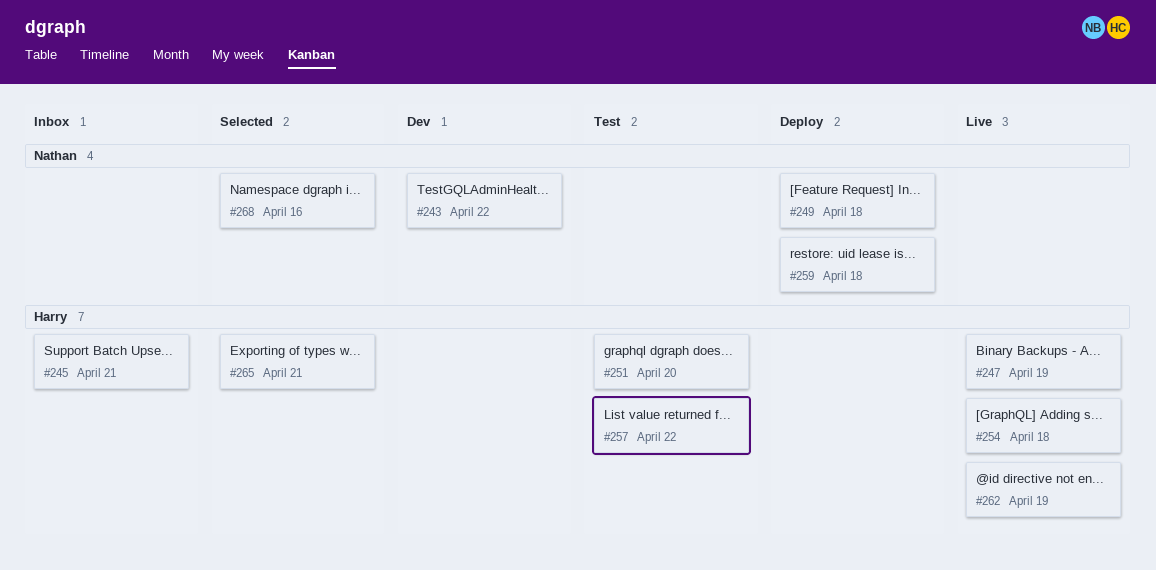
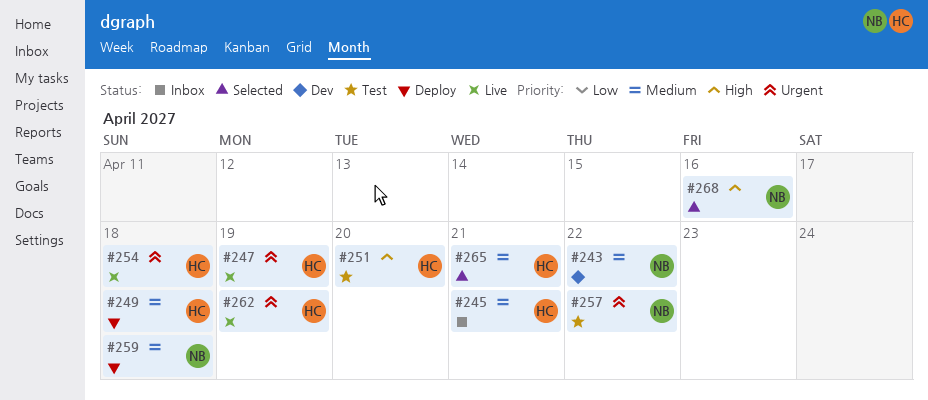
#249, owner: Nathan -> Harry
#257, owner: Harry -> Nathan

